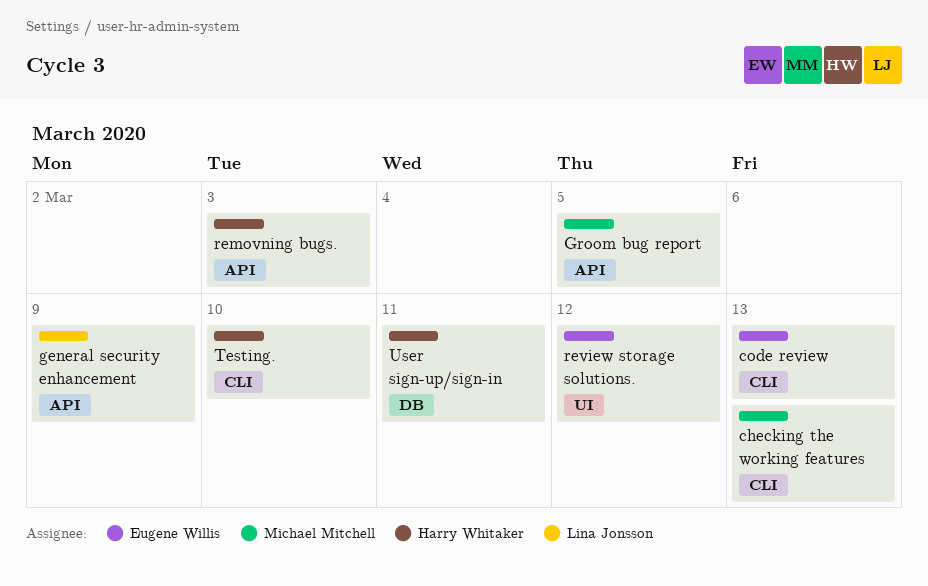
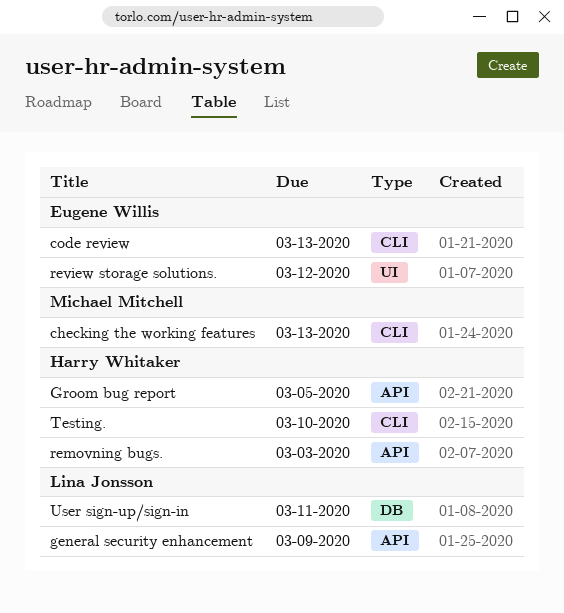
Groom bug report, owner: Michael Mitchell -> Harry Whitaker
User sign-up/sign-in, owner: Harry Whitaker -> Lina Jonsson

